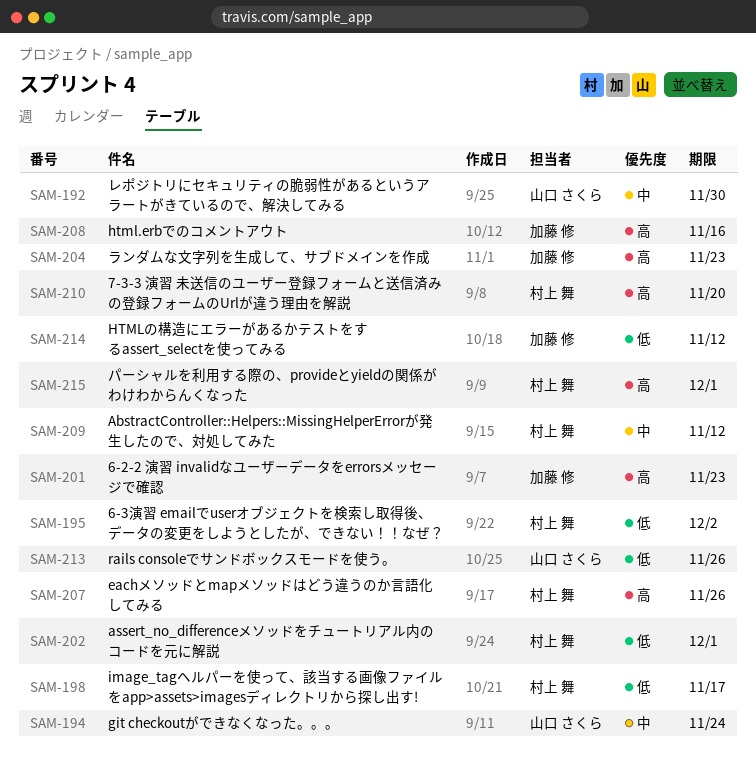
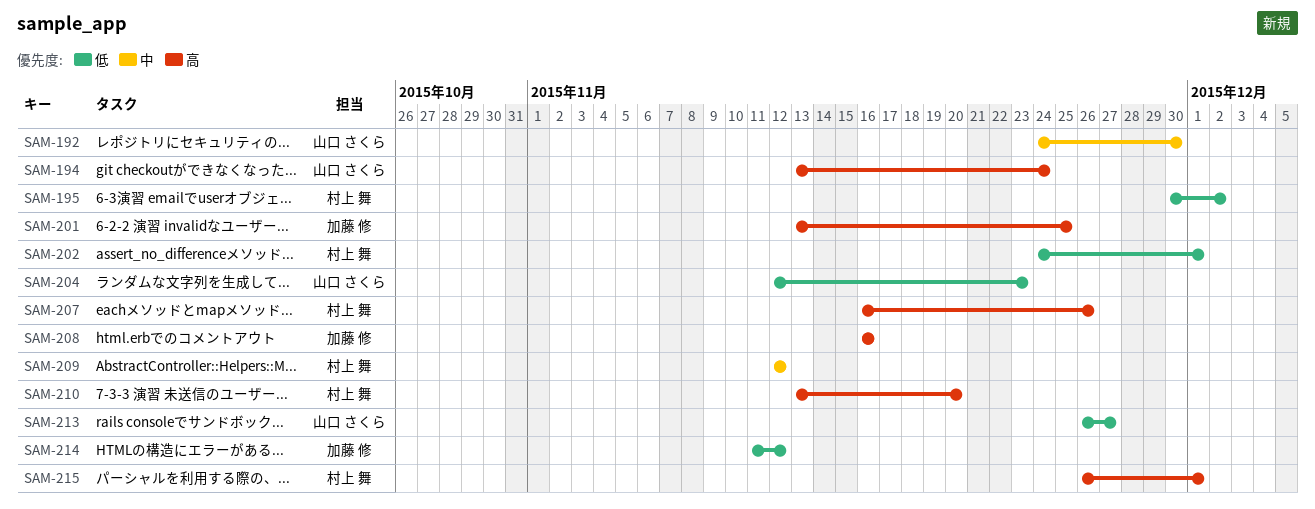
SAM-194, priority: 中 -> 高
SAM-198: present -> none
SAM-201, due: Nov 23 -> Nov 25
SAM-204, owner: 加藤 修 -> 山口 さくら
SAM-204, priority: 高 -> 低
SAM-213, due: Nov 26 -> Nov 27

